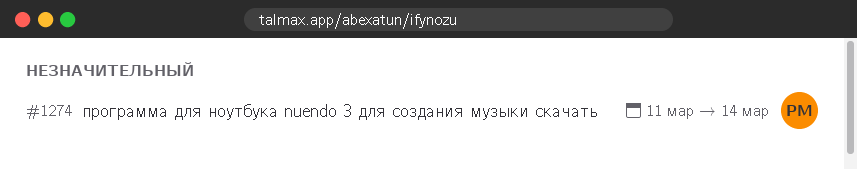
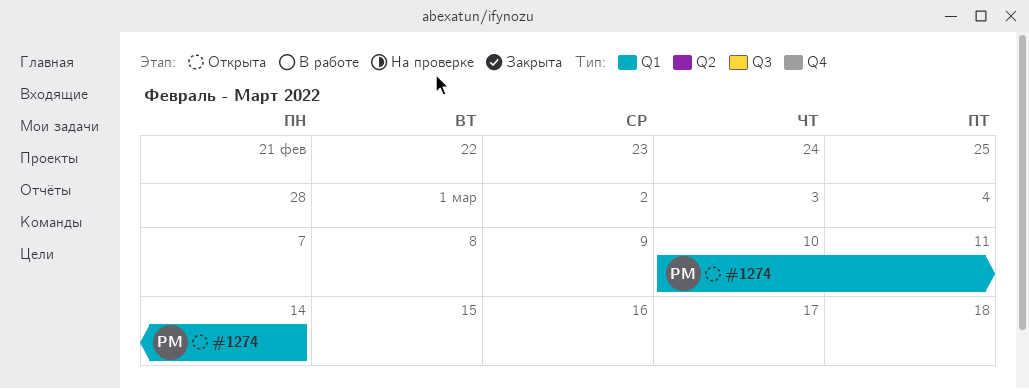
#1274, start: Mar 11 -> Mar 10

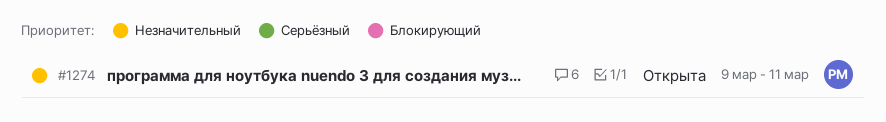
#1274, start: Mar 10 -> Mar 9
#1274, due: Mar 14 -> Mar 11

